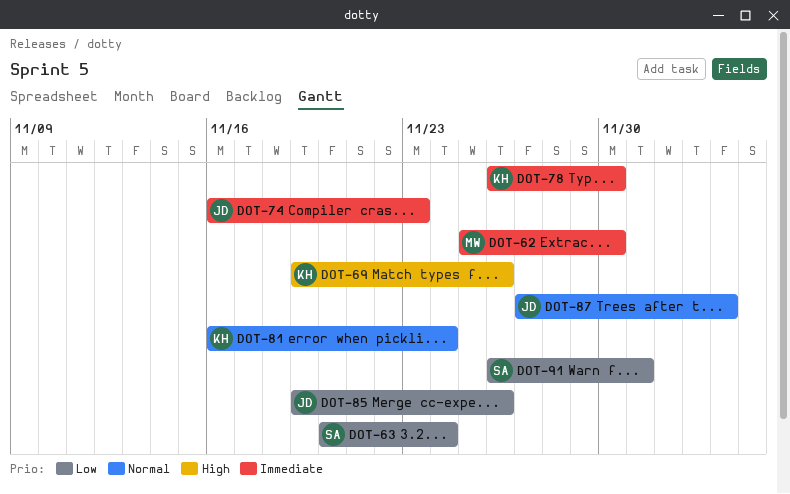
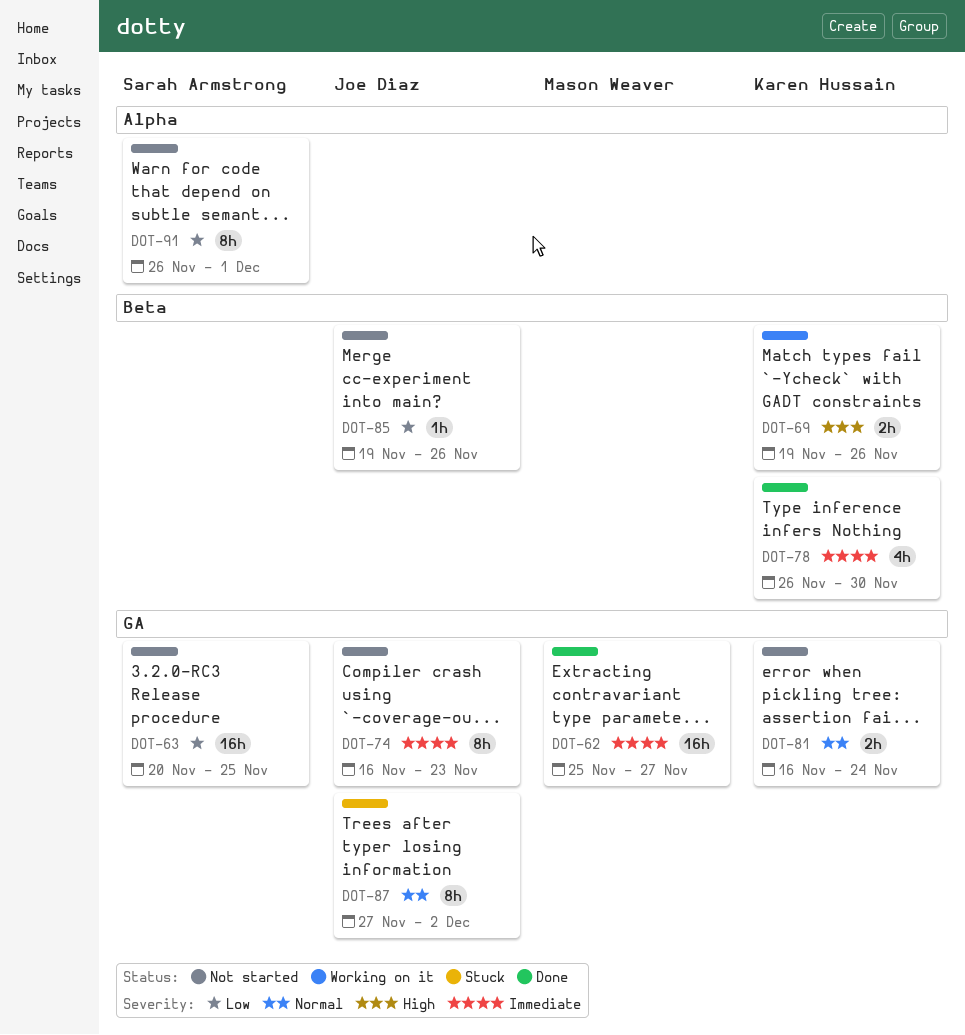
DOT-62, due: Nov 30 -> Nov 27
DOT-63, due: Nov 24 -> Nov 25
DOT-87, due: Dec 4 -> Dec 2

